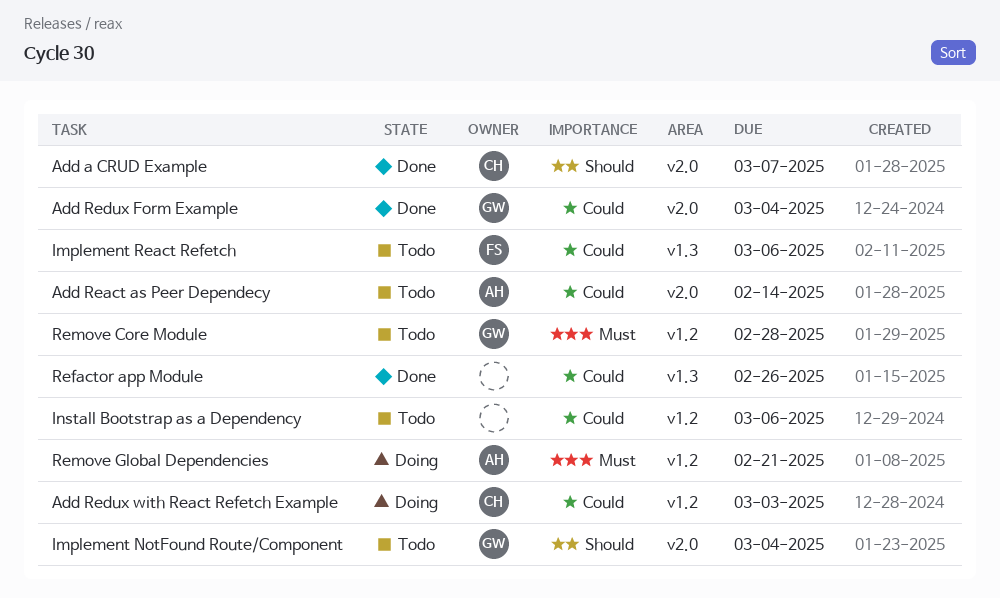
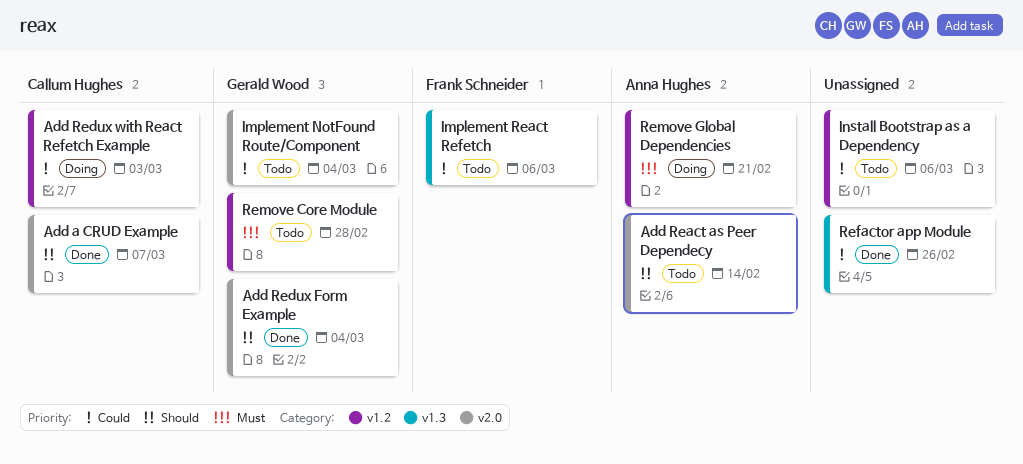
Add React as Peer Dependecy, priority: Could -> Should
Add Redux Form Example, priority: Could -> Should
Implement NotFound Route/Component, priority: Should -> Could

